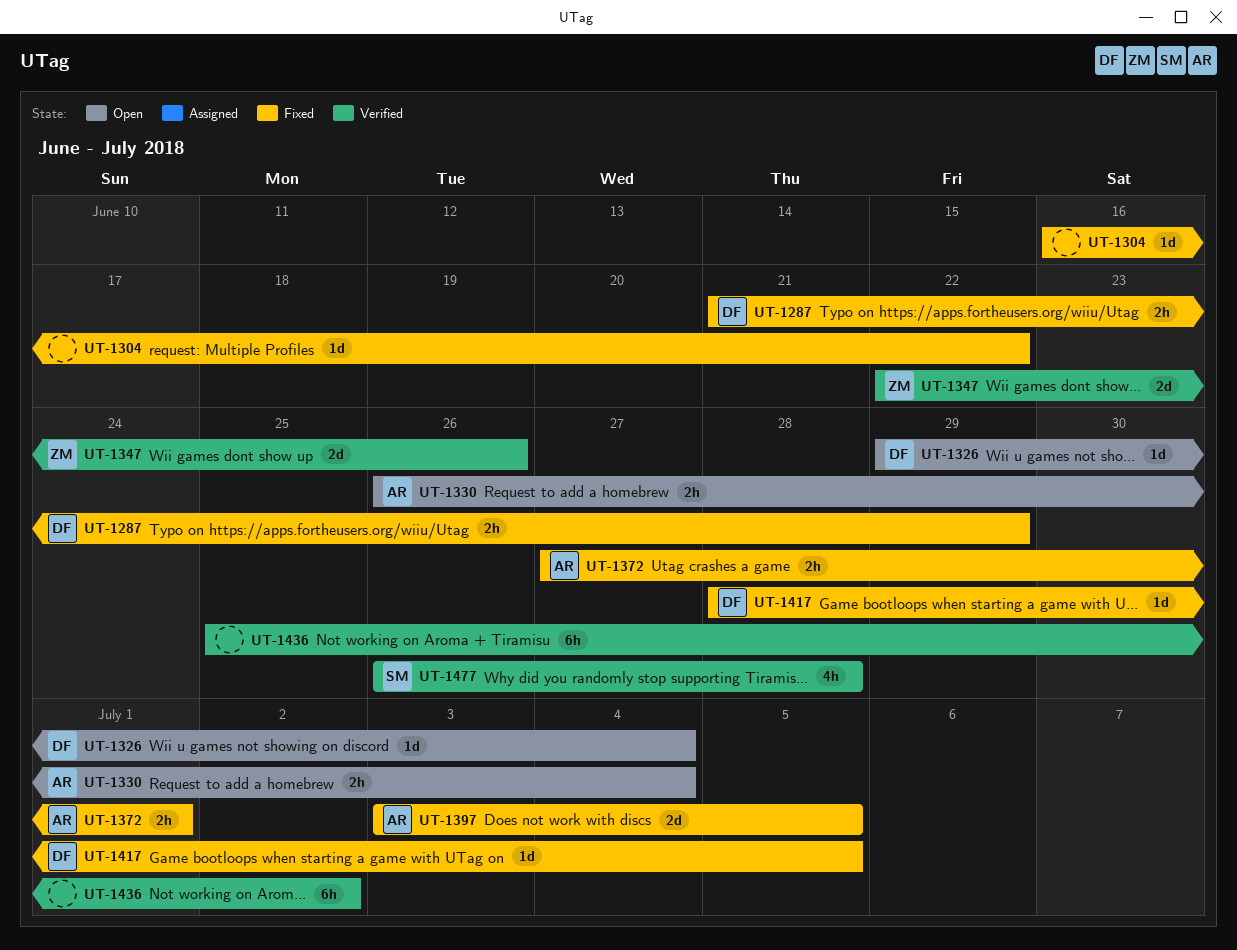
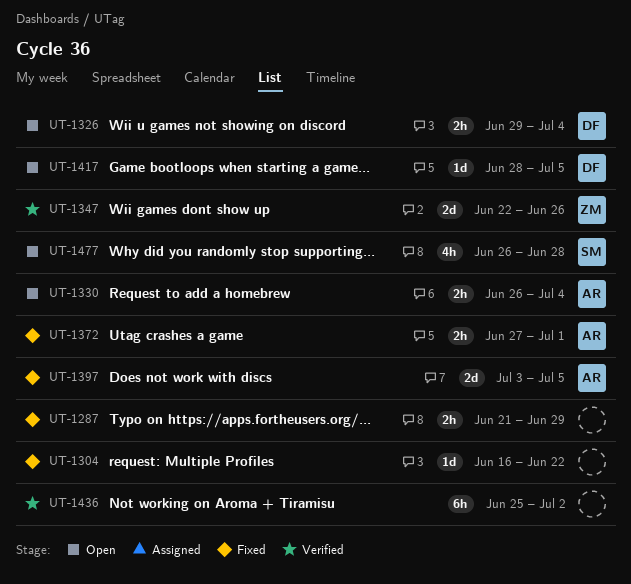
UT-1287, owner: DF -> none
UT-1326, estimate: 1d -> 2h
UT-1417, status: Fixed -> Open
UT-1477, status: Verified -> Open

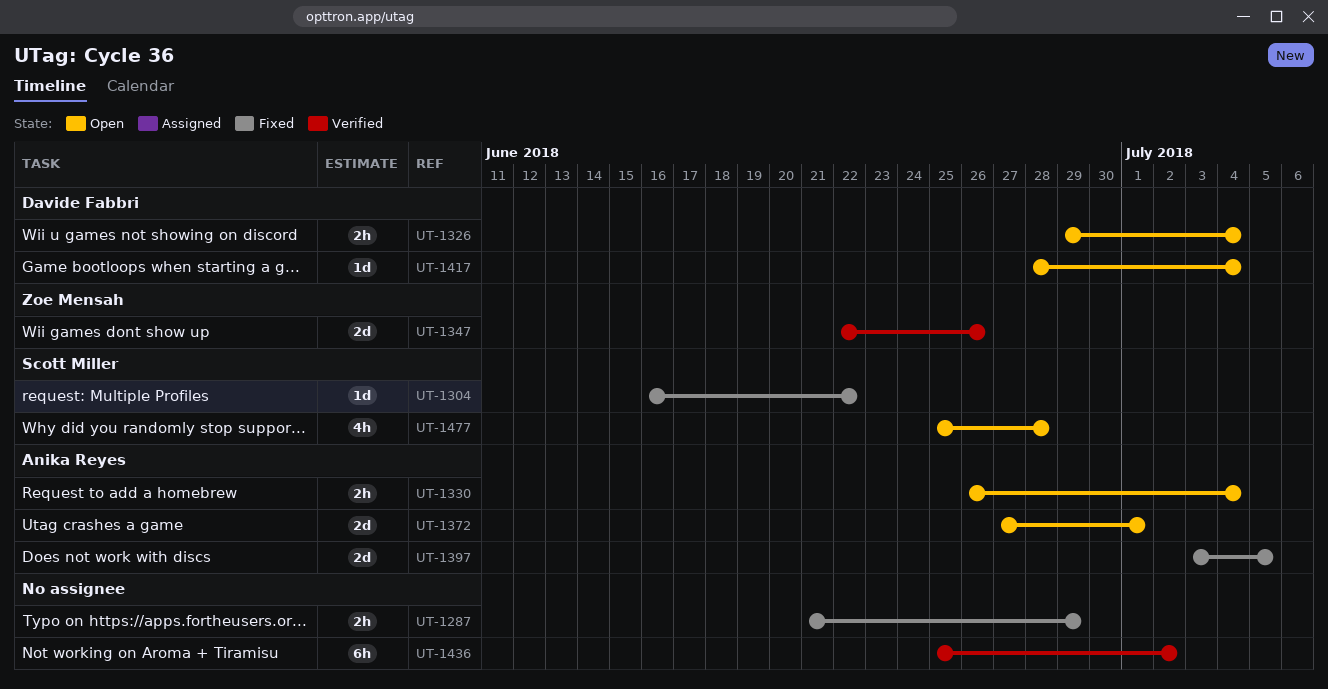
UT-1304, owner: none -> Scott Miller
UT-1372, status: Fixed -> Open
UT-1372, estimate: 2h -> 2d
UT-1417, due: Jul 5 -> Jul 4
UT-1477, start: Jun 26 -> Jun 25

